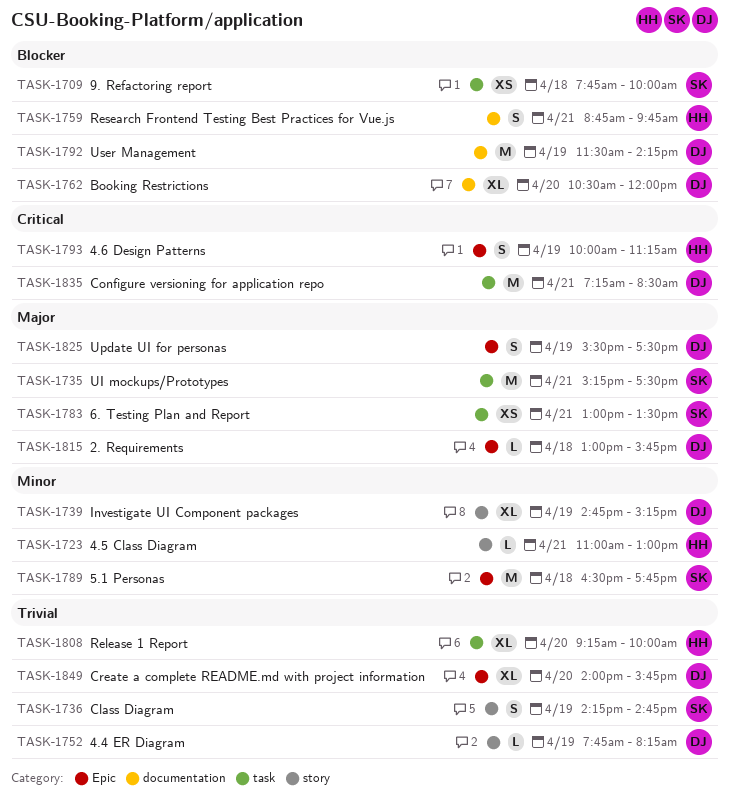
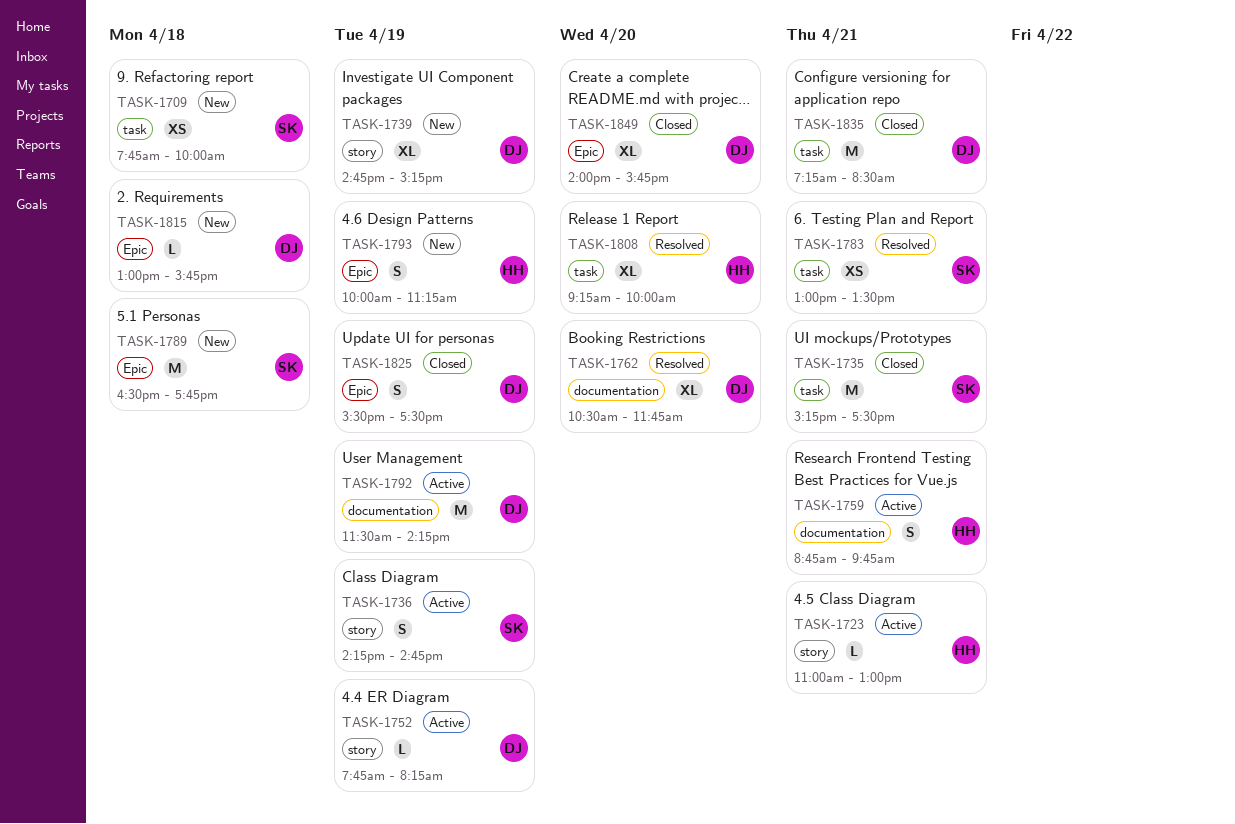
TASK-1762, ends: 12:00 -> 11:45

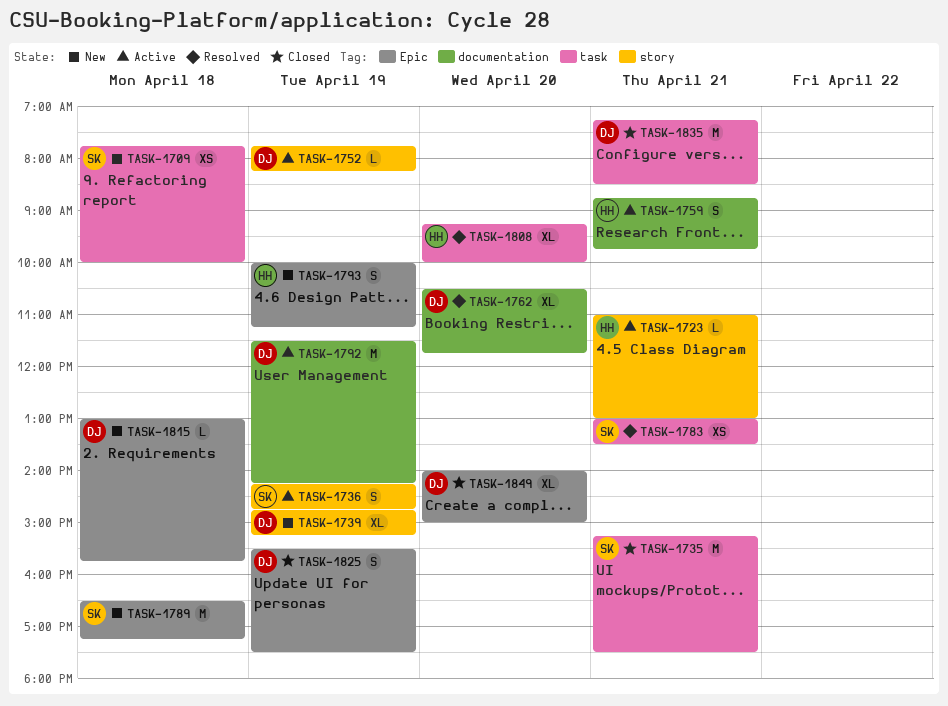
TASK-1789, ends: 17:45 -> 17:15
TASK-1849, ends: 15:45 -> 15:00

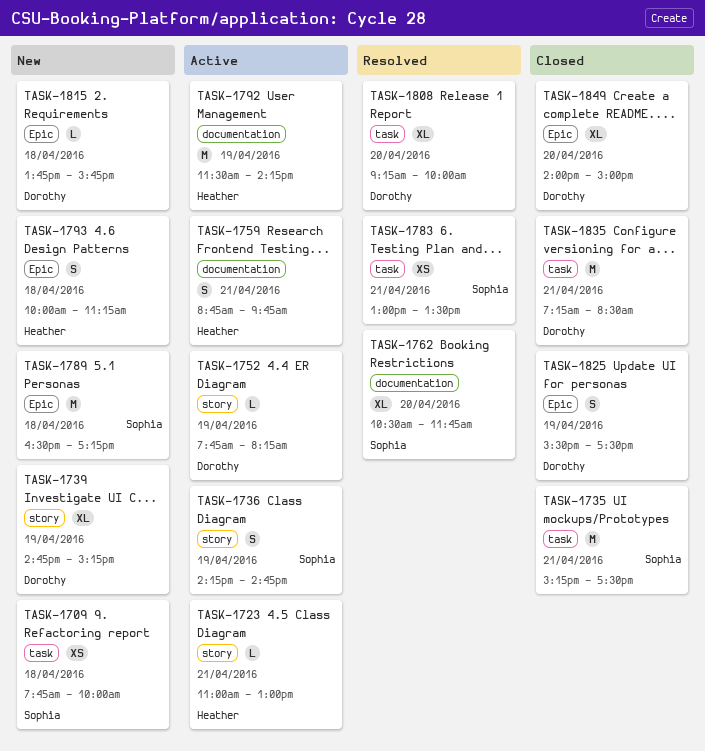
TASK-1762, owner: Dorothy -> Sophia
TASK-1792, owner: Dorothy -> Heather
TASK-1793, day: Apr 19 -> Apr 18
TASK-1808, owner: Heather -> Dorothy
TASK-1815, begins: 13:00 -> 13:45

